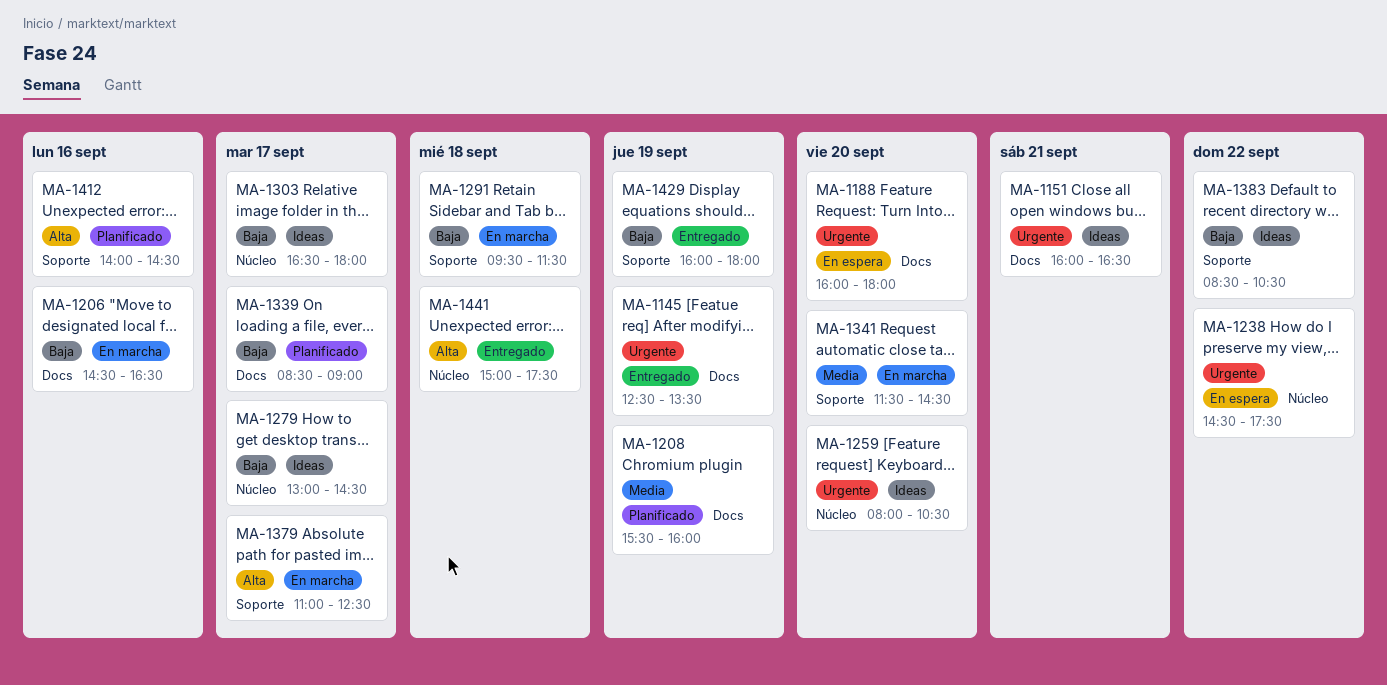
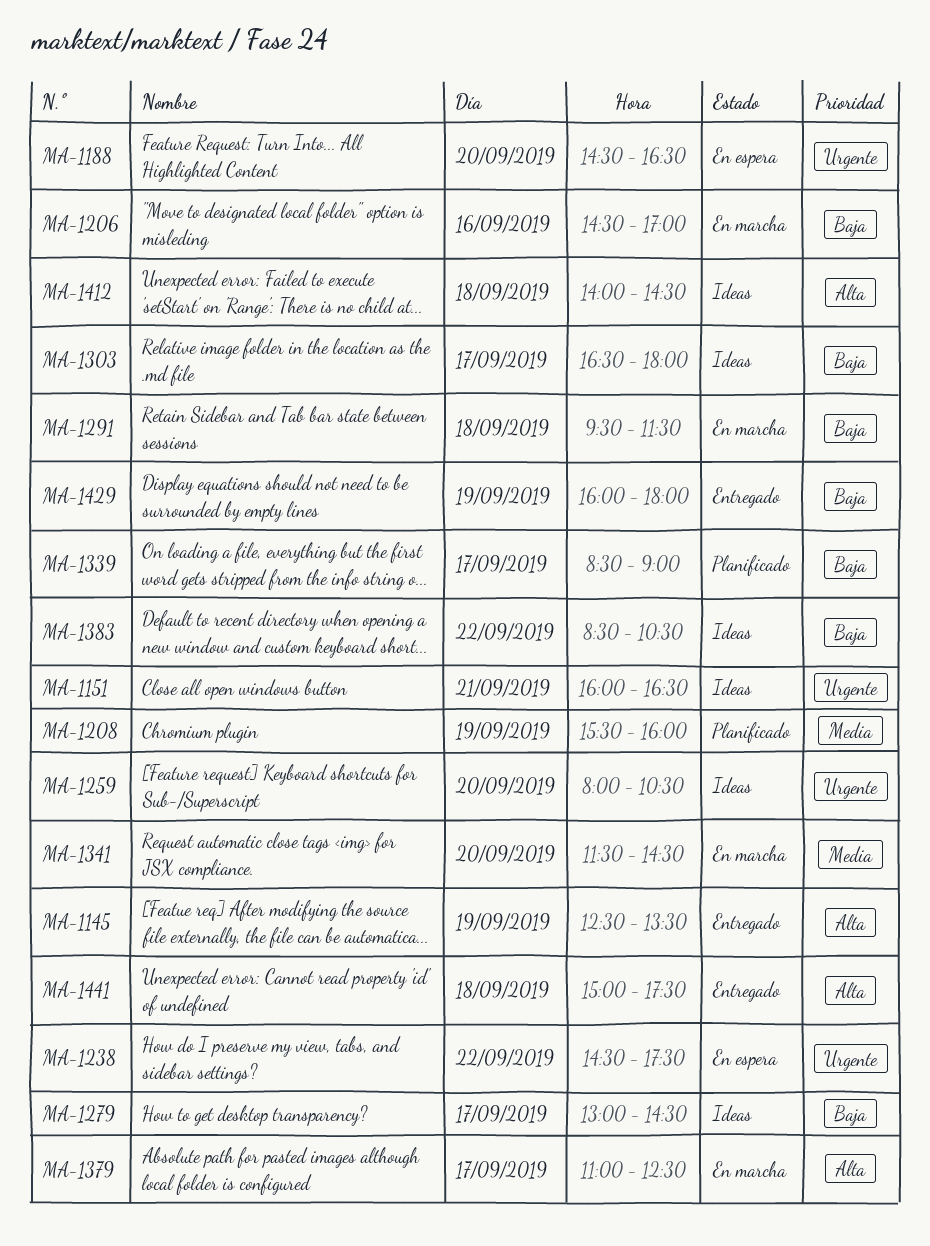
MA-1145, priority: Urgente -> Alta
MA-1188, begins: 16:00 -> 14:30
MA-1188, ends: 18:00 -> 16:30
MA-1206, ends: 16:30 -> 17:00
MA-1412, status: Planificado -> Ideas
MA-1412, day: Sep 16 -> Sep 18

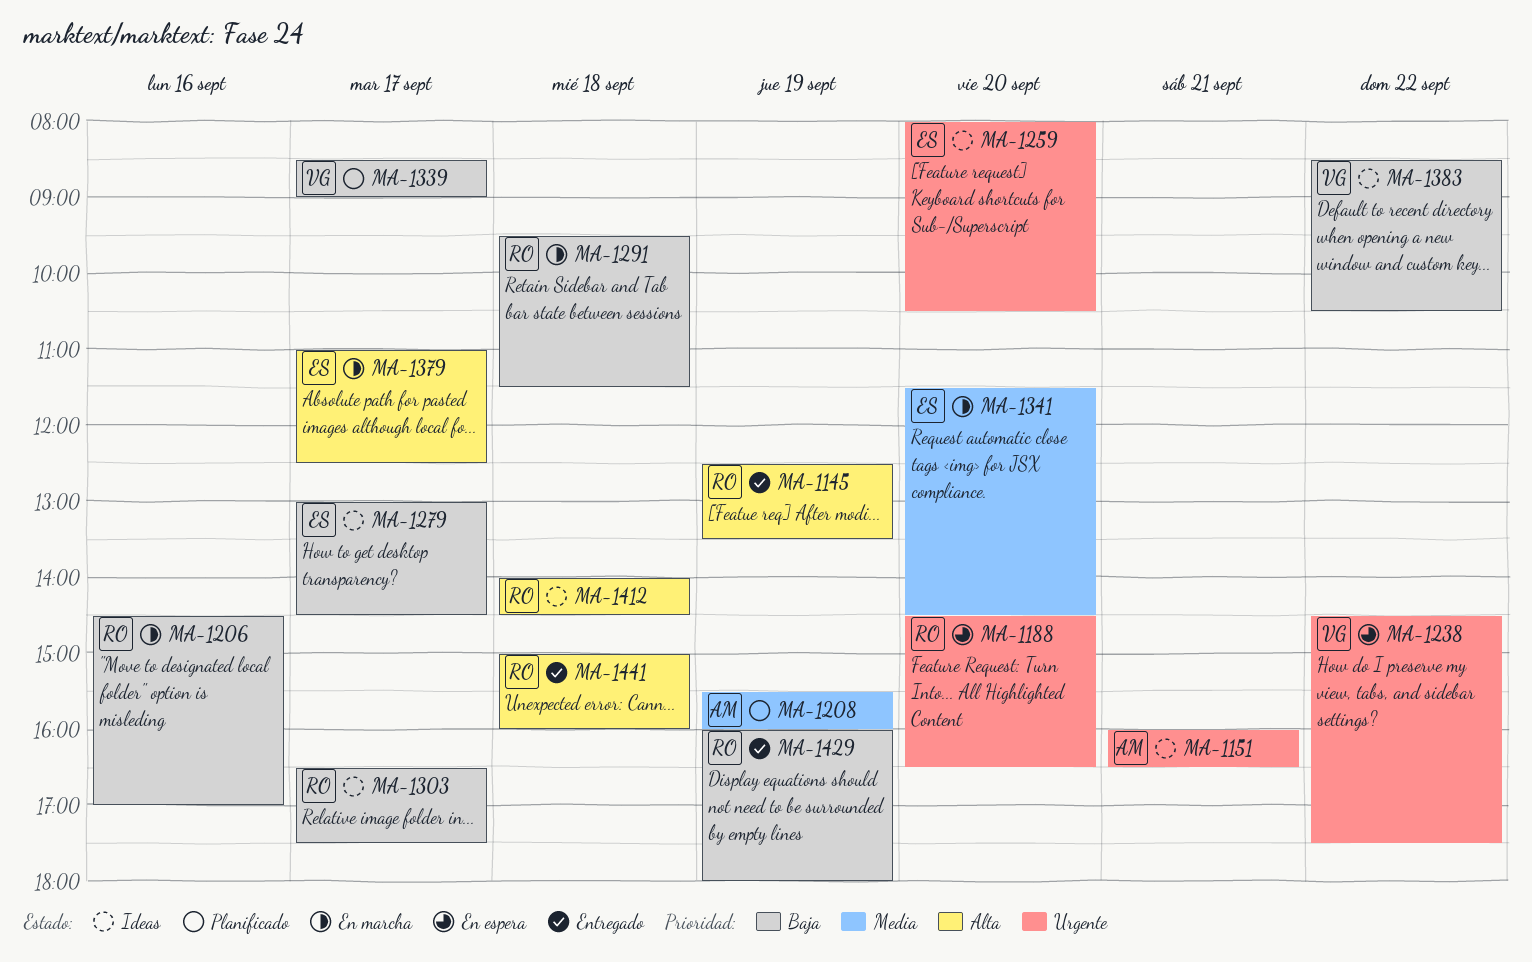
MA-1303, ends: 18:00 -> 17:30
MA-1441, ends: 17:30 -> 16:00

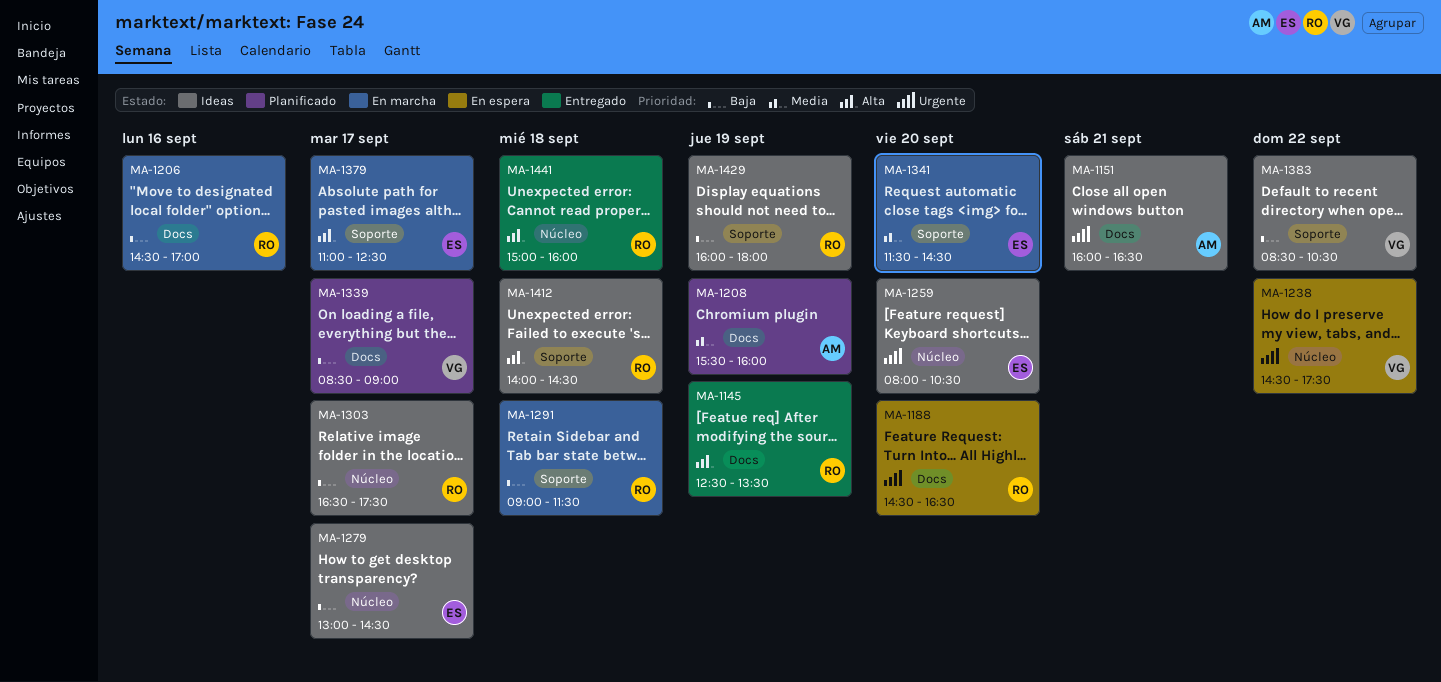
MA-1291, begins: 09:30 -> 09:00
MA-1429, status: Entregado -> Ideas

